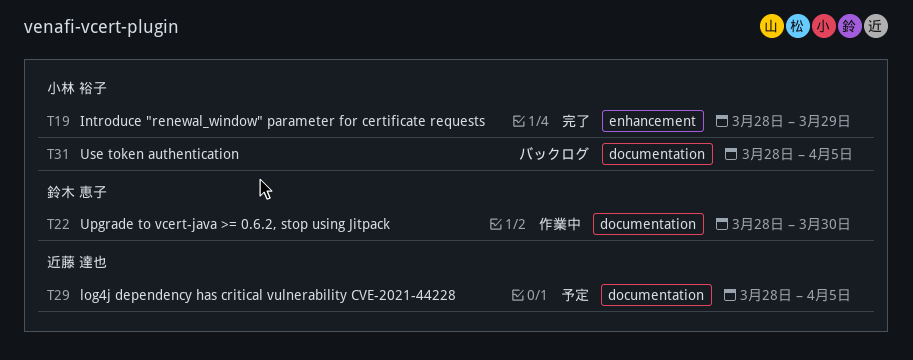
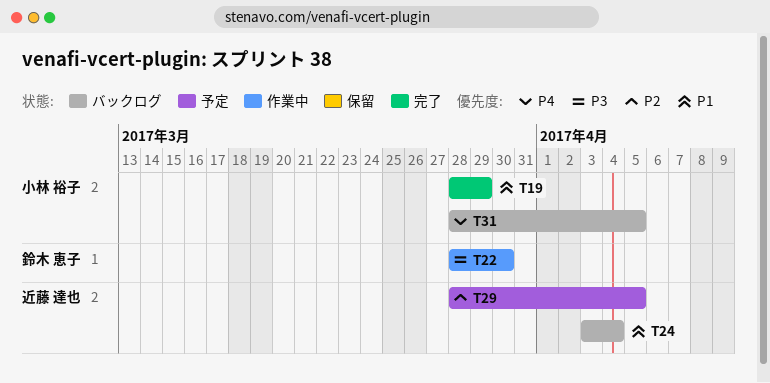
T24: none -> present

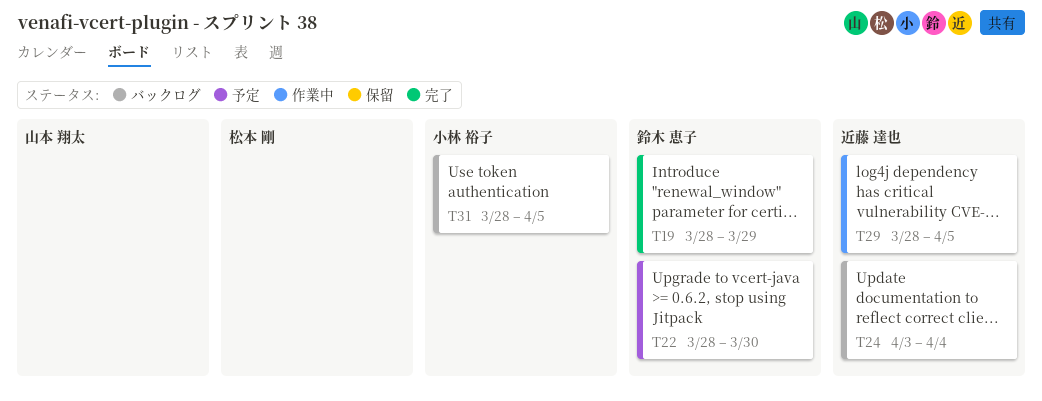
T19, owner: 小林 裕子 -> 鈴木 恵子
T22, status: 作業中 -> 予定
T29, status: 予定 -> 作業中

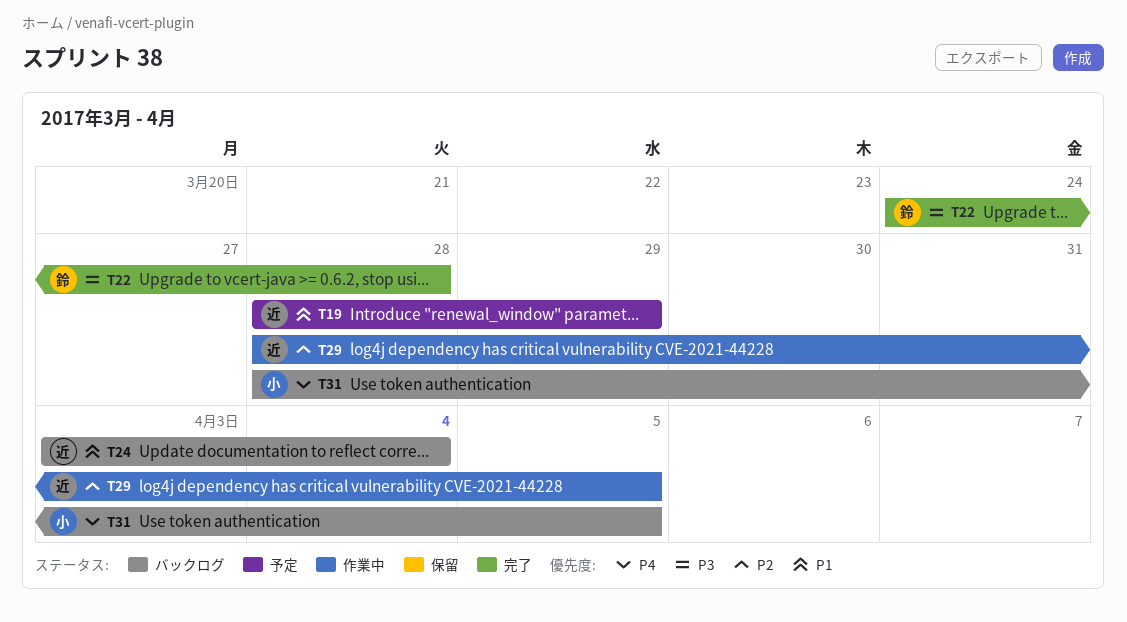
T19, status: 完了 -> 予定
T19, owner: 鈴木 恵子 -> 近藤 達也
T22, status: 予定 -> 完了
T22, start: Mar 28 -> Mar 24
T22, due: Mar 30 -> Mar 28

